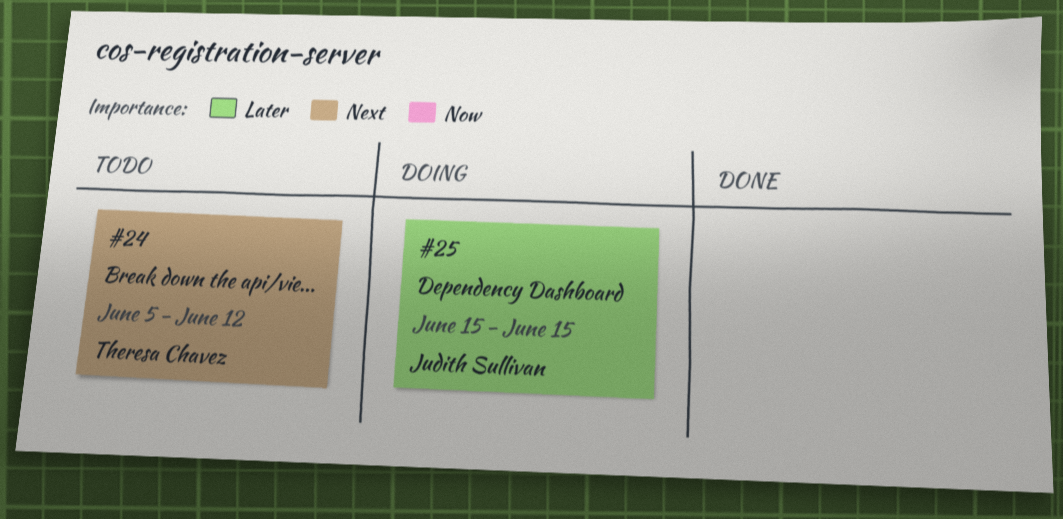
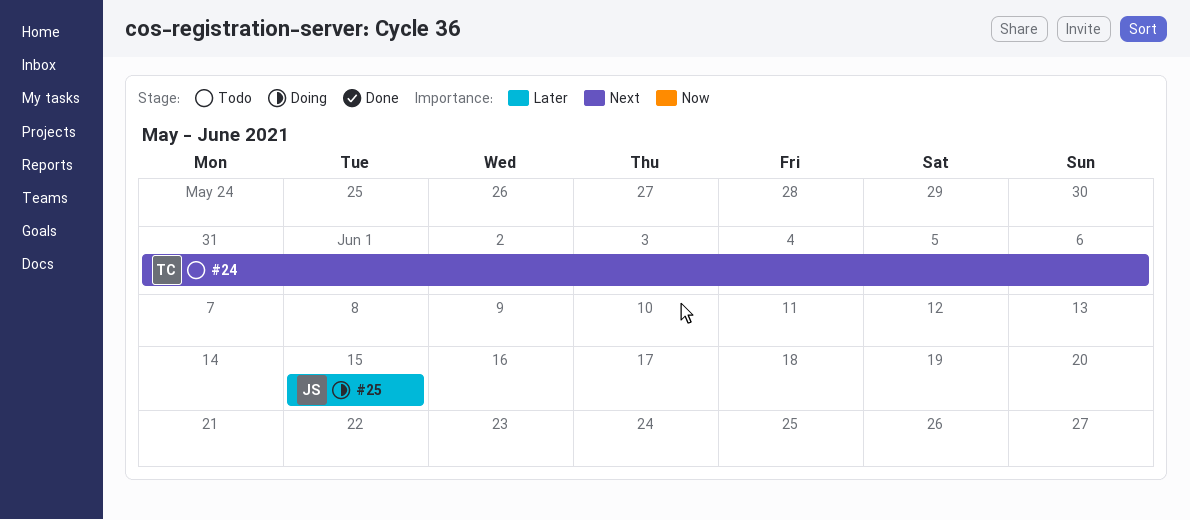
#24, start: Jun 5 -> May 31
#24, due: Jun 12 -> Jun 6

